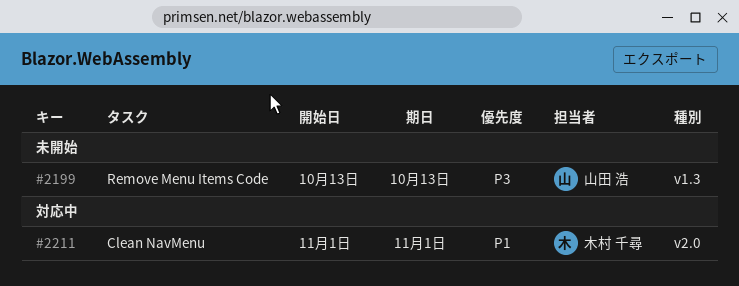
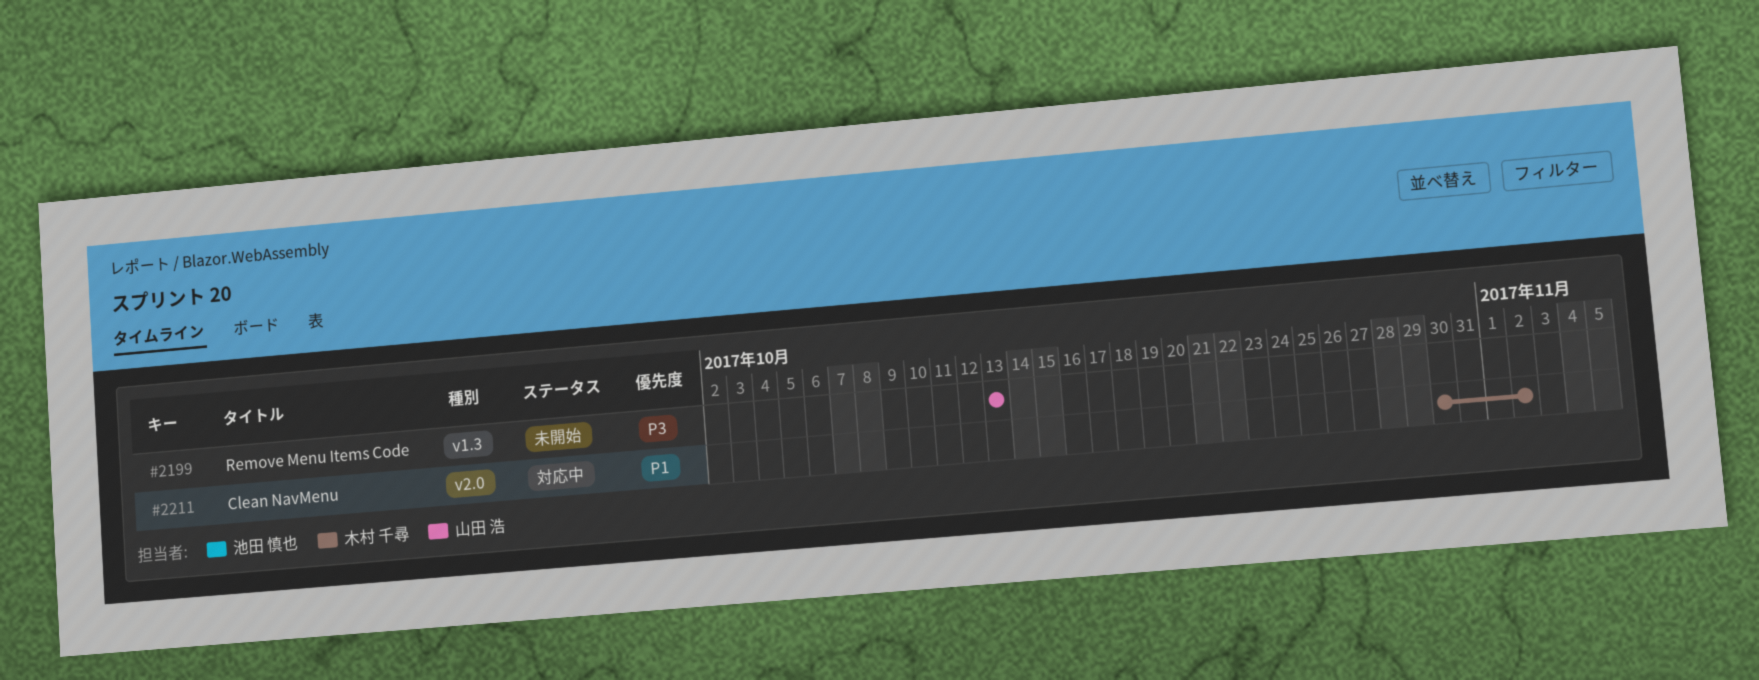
#2211, start: Nov 1 -> Oct 30
#2211, due: Nov 1 -> Nov 2

